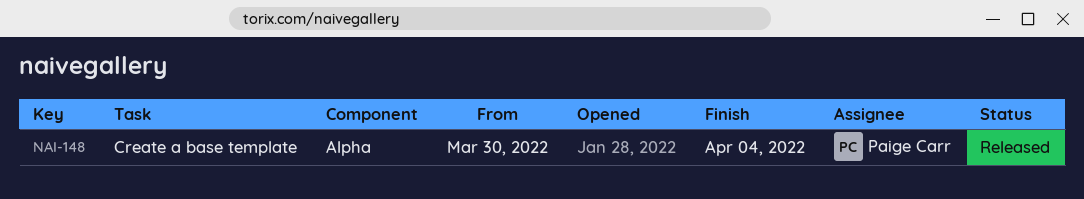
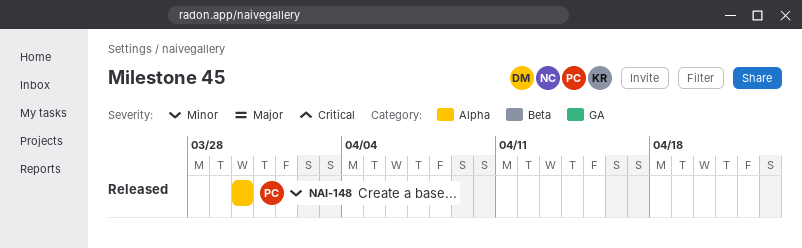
NAI-148, due: Apr 4 -> Mar 30

